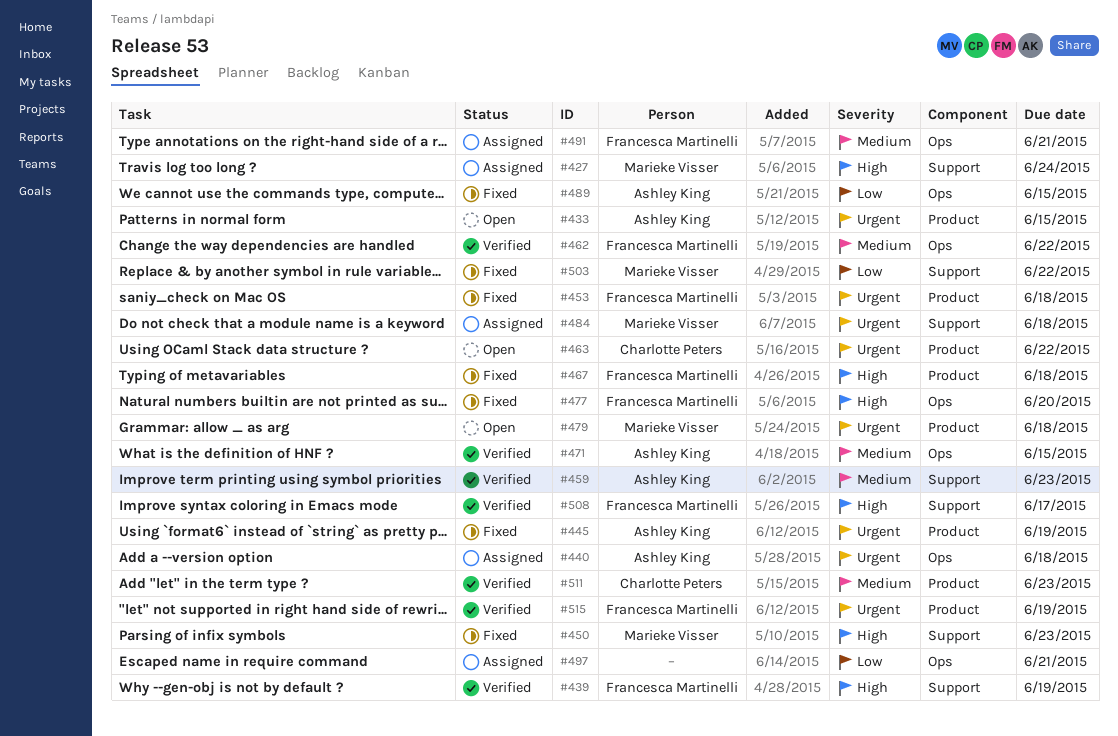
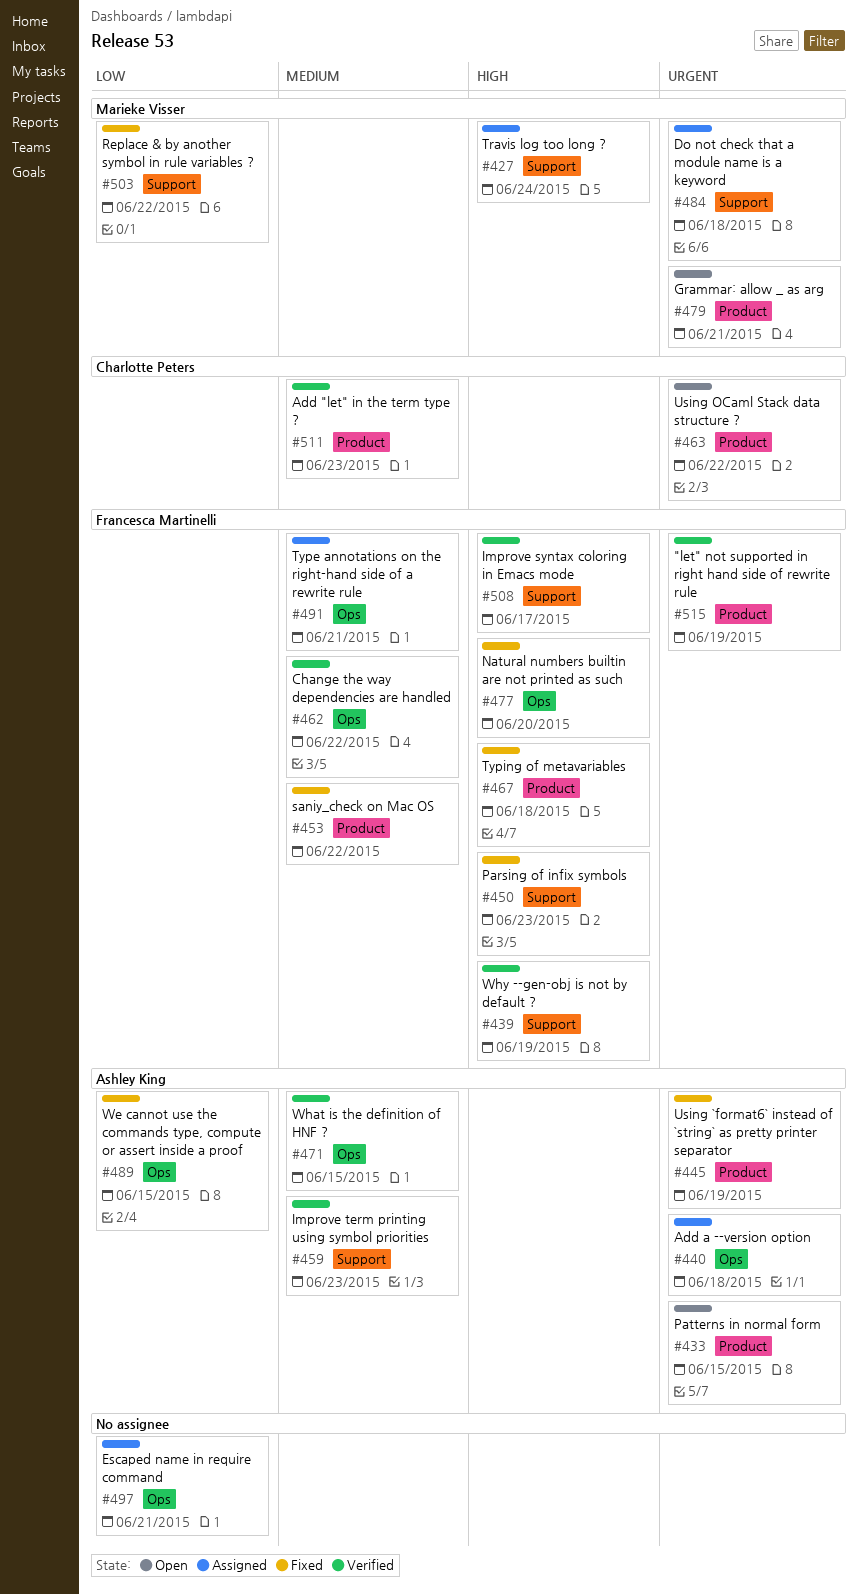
#450, owner: Marieke Visser -> Francesca Martinelli
#453, priority: Urgent -> Medium
#453, due: Jun 18 -> Jun 22
#479, due: Jun 18 -> Jun 21

